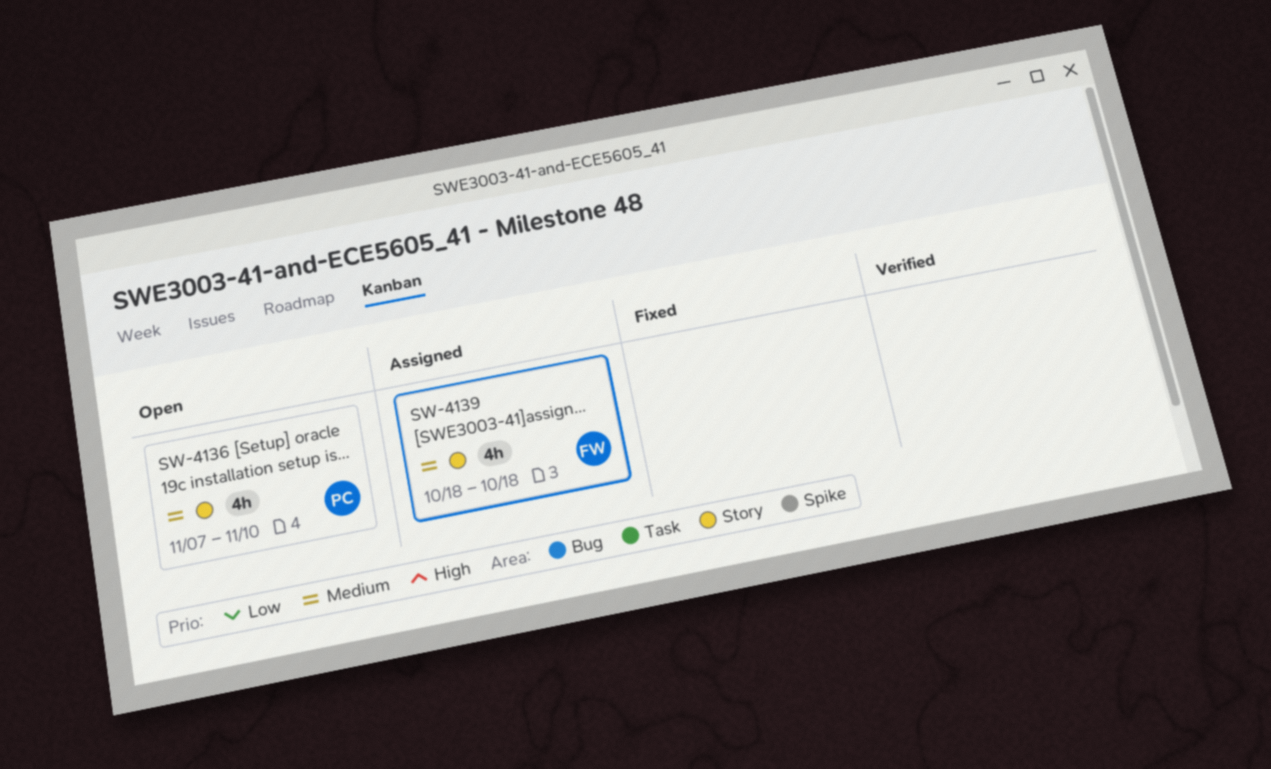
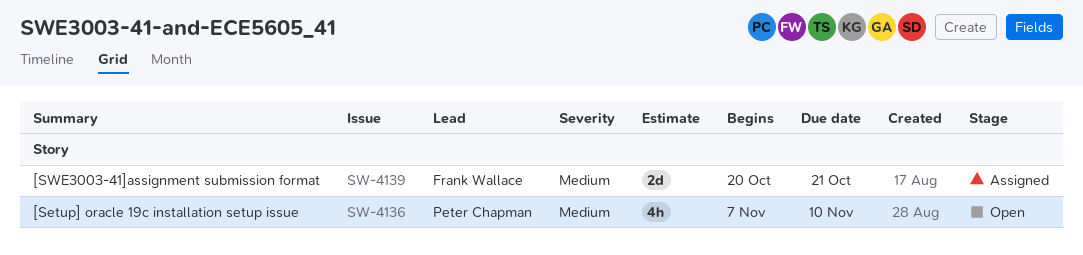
SW-4139, estimate: 4h -> 2d
SW-4139, start: Oct 18 -> Oct 20
SW-4139, due: Oct 18 -> Oct 21

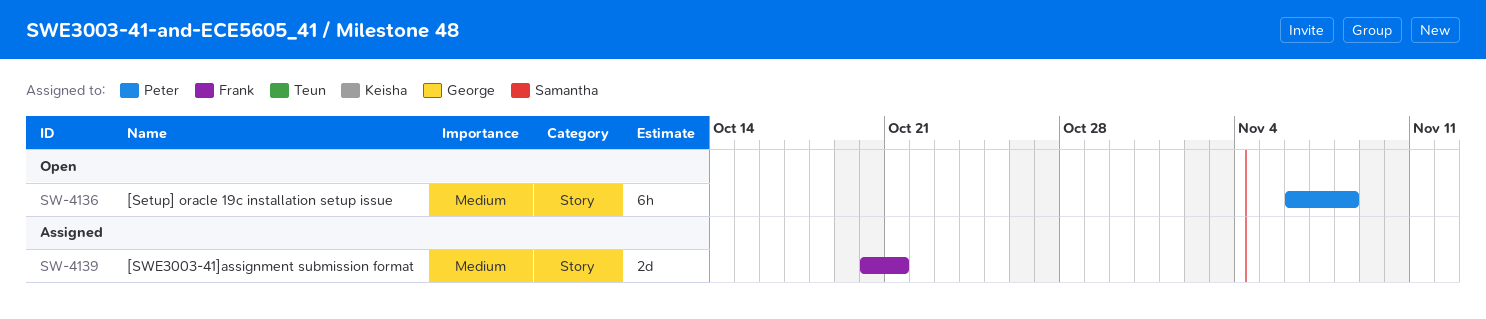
SW-4136, estimate: 4h -> 6h
SW-4136, start: Nov 7 -> Nov 6
SW-4136, due: Nov 10 -> Nov 8

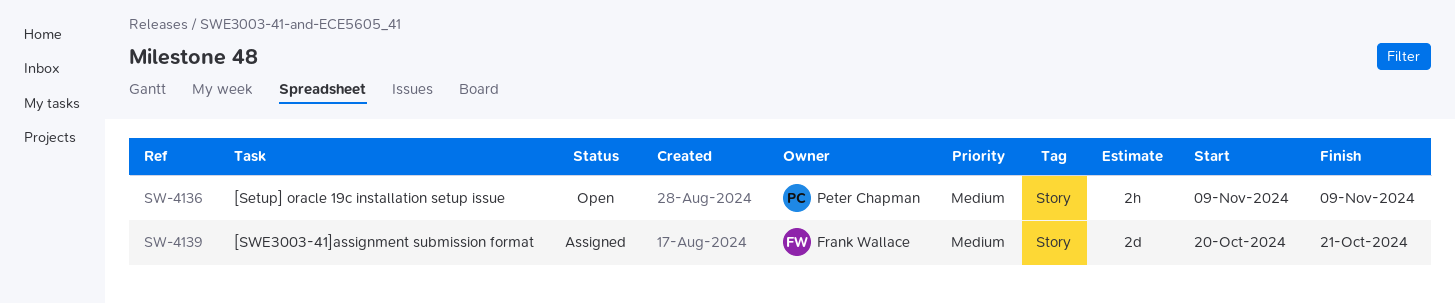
SW-4136, estimate: 6h -> 2h
SW-4136, start: Nov 6 -> Nov 9
SW-4136, due: Nov 8 -> Nov 9

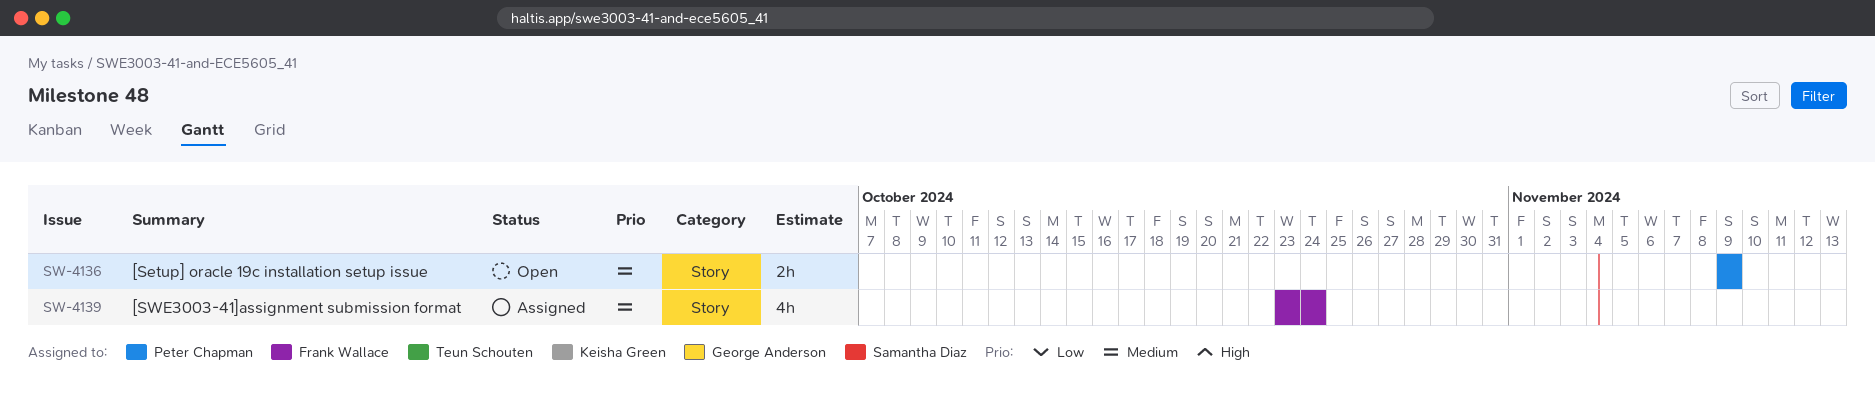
SW-4139, estimate: 2d -> 4h
SW-4139, start: Oct 20 -> Oct 23
SW-4139, due: Oct 21 -> Oct 24

